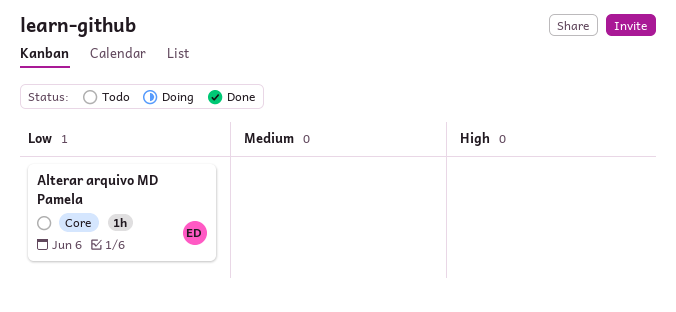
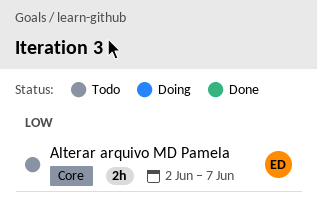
Alterar arquivo MD Pamela, estimate: 1h -> 2h
Alterar arquivo MD Pamela, due: Jun 6 -> Jun 7

